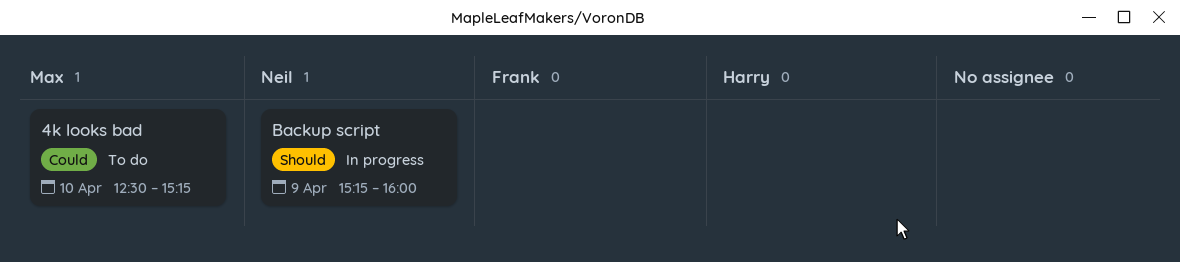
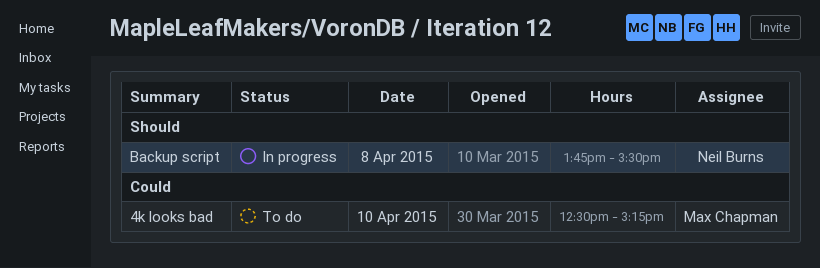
Backup script, day: Apr 9 -> Apr 8
Backup script, begins: 15:15 -> 13:45
Backup script, ends: 16:00 -> 15:30

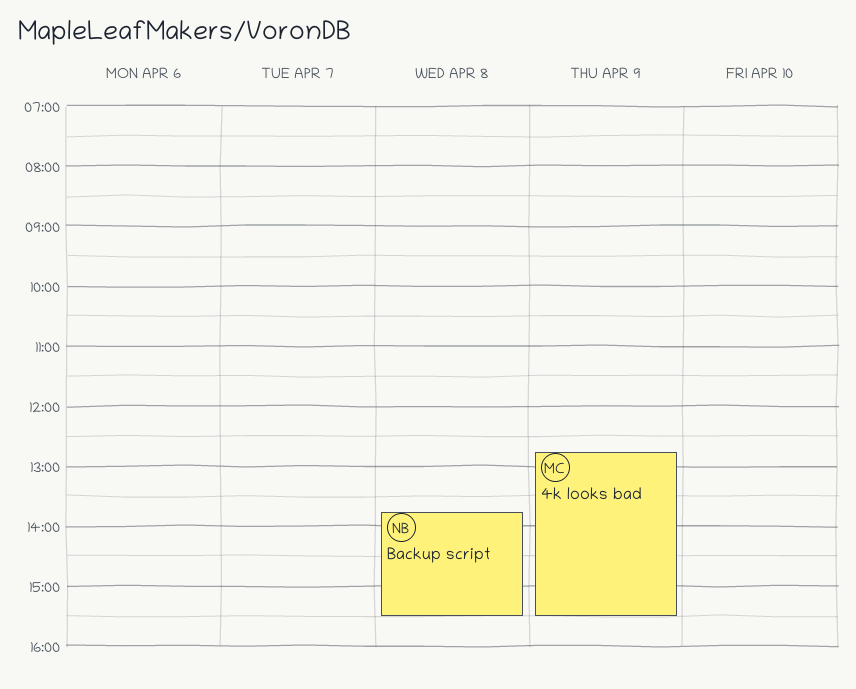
4k looks bad, day: Apr 10 -> Apr 9
4k looks bad, begins: 12:30 -> 12:45
4k looks bad, ends: 15:15 -> 15:30

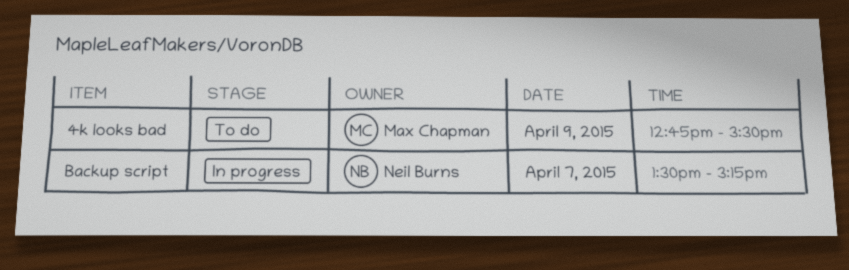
Backup script, day: Apr 8 -> Apr 7
Backup script, begins: 13:45 -> 13:30
Backup script, ends: 15:30 -> 15:15

